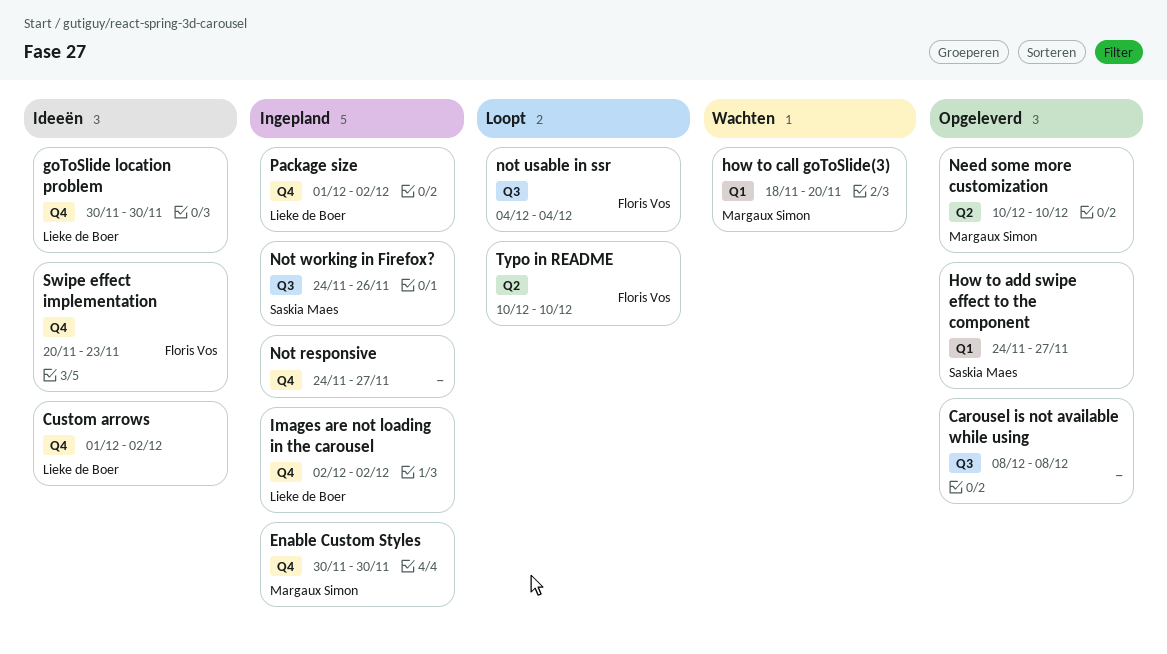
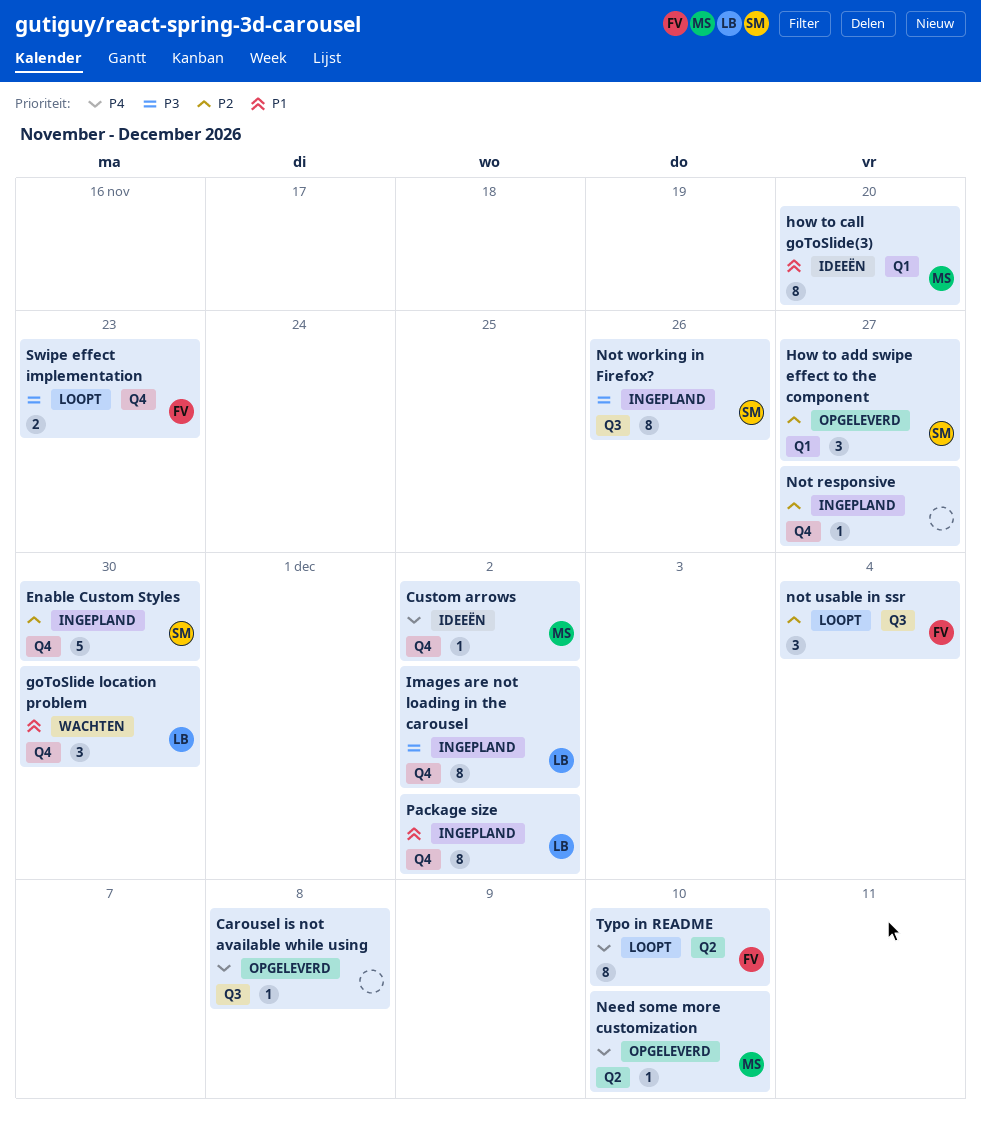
Custom arrows, owner: Lieke de Boer -> Margaux Simon
Enable Custom Styles, owner: Margaux Simon -> Saskia Maes
goToSlide location problem, status: Ideeën -> Wachten
how to call goToSlide(3), status: Wachten -> Ideeën
Swipe effect implementation, status: Ideeën -> Loopt

